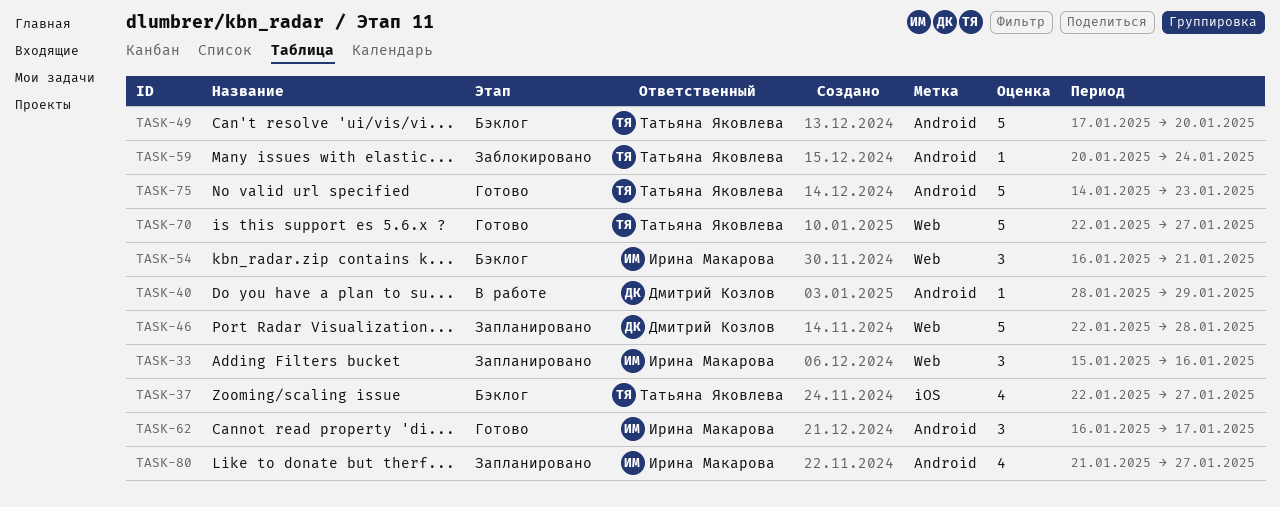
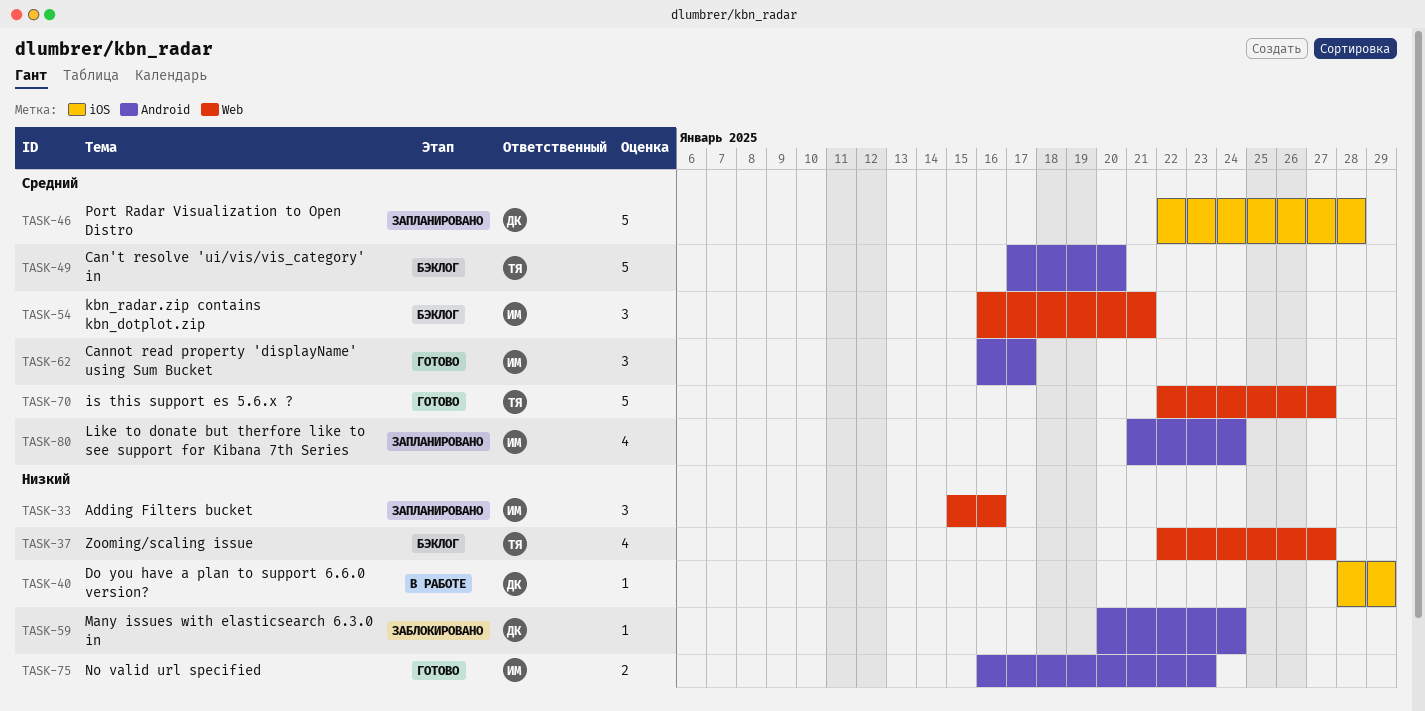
TASK-37, label: iOS -> Web
TASK-40, label: Android -> iOS
TASK-46, label: Web -> iOS
TASK-59, owner: Татьяна Яковлева -> Дмитрий Козлов
TASK-75, owner: Татьяна Яковлева -> Ирина Макарова
TASK-75, estimate: 5 -> 2
TASK-75, start: Jan 14 -> Jan 16
TASK-80, due: Jan 27 -> Jan 24

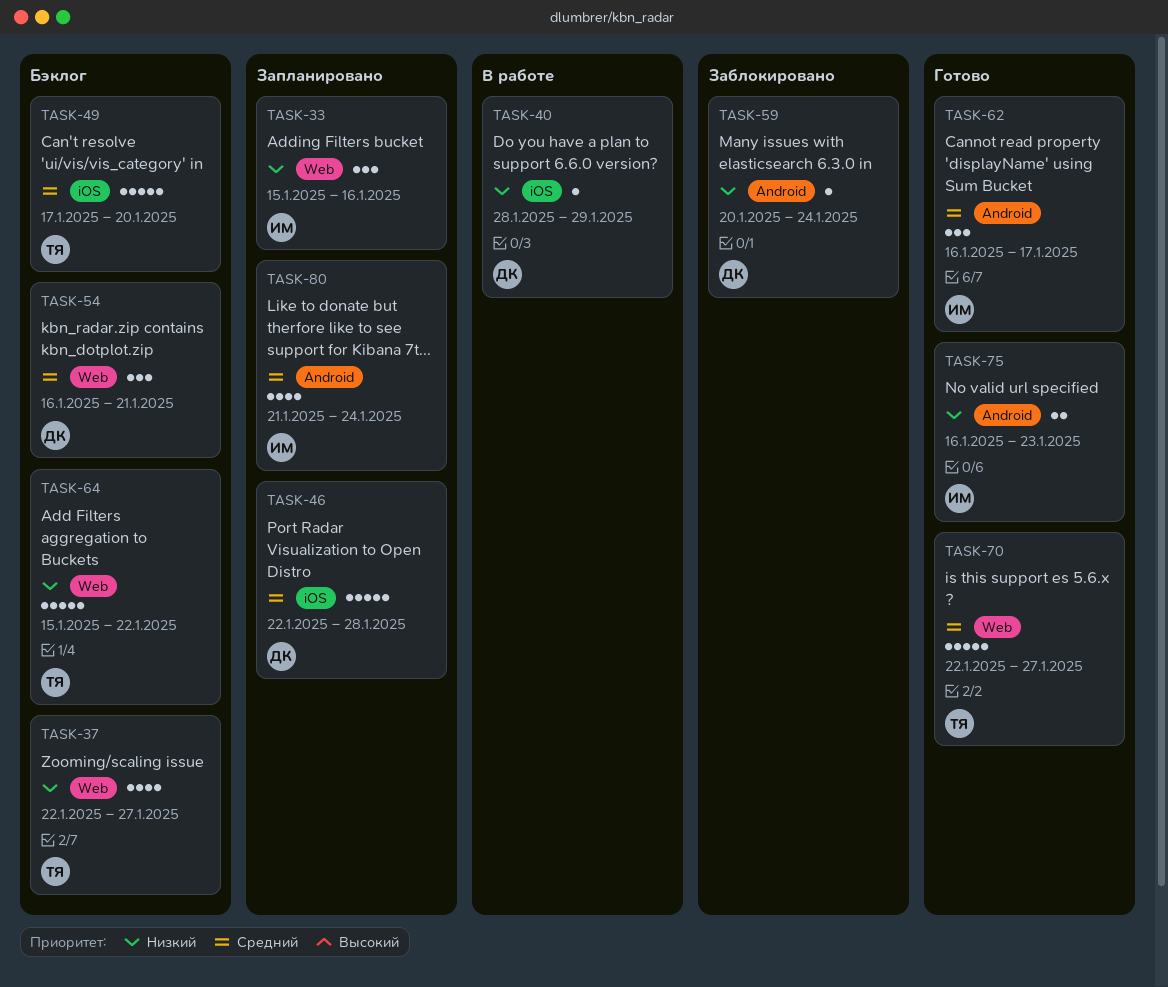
TASK-49, label: Android -> iOS
TASK-54, owner: ИМ -> ДК
TASK-64: none -> present

